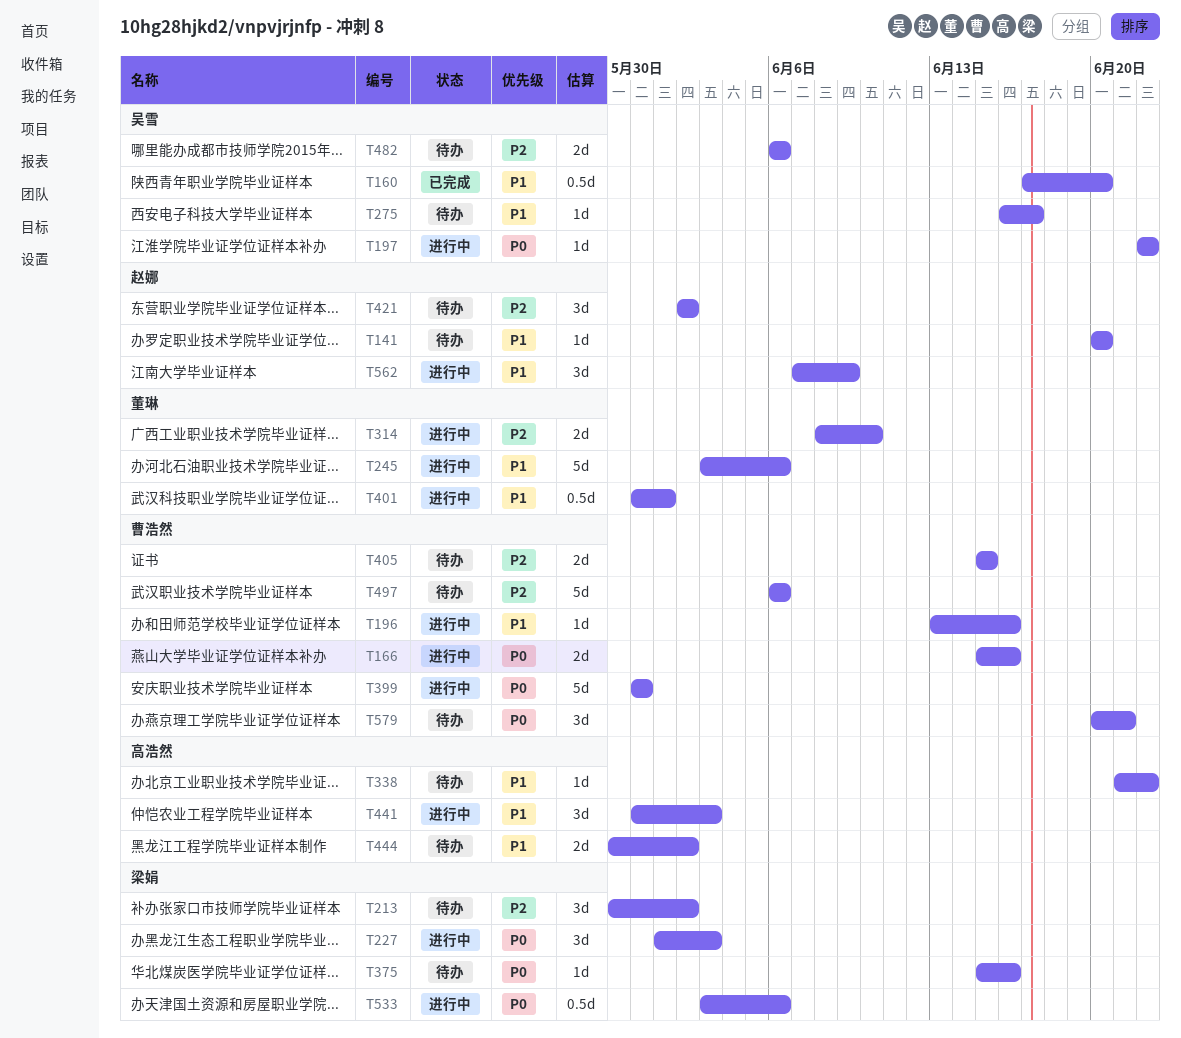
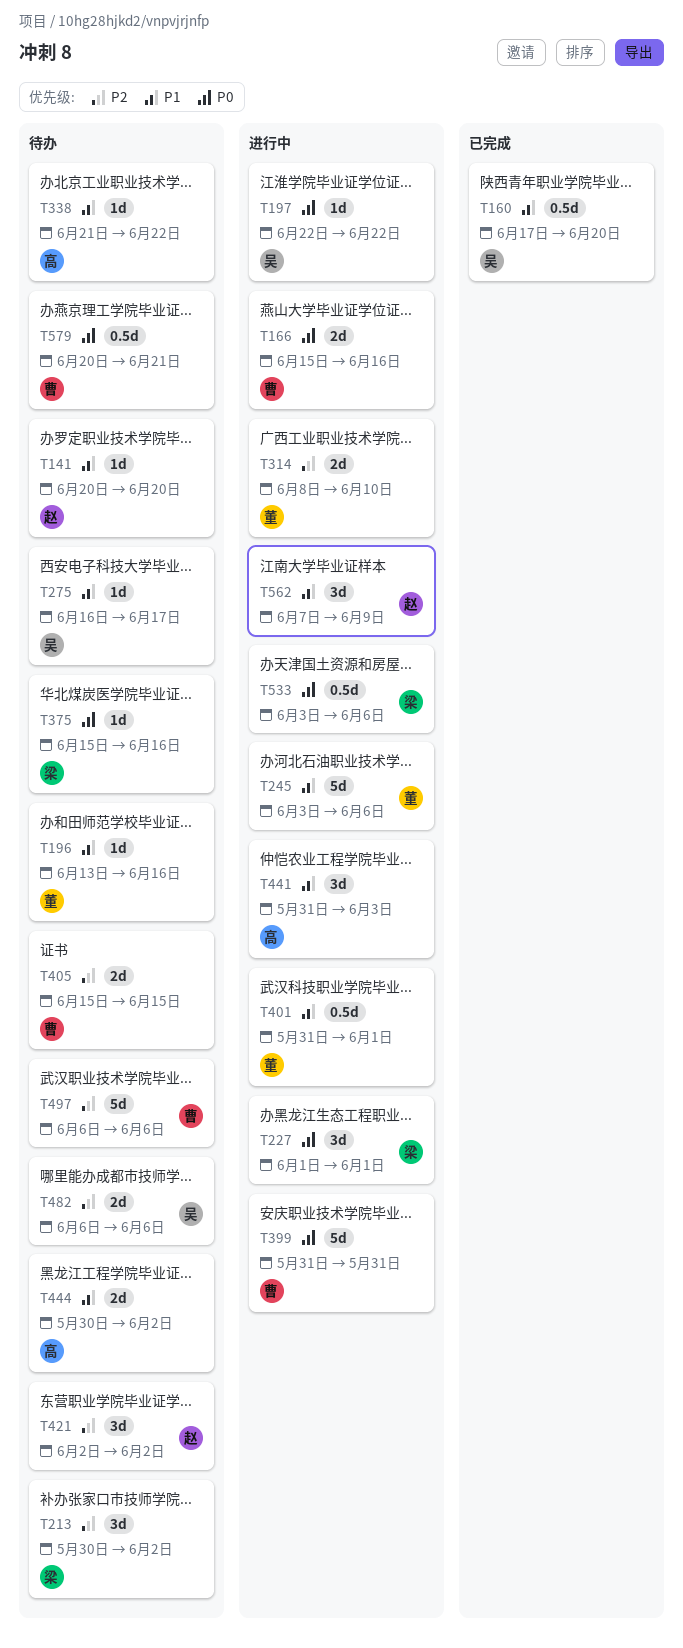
T196, status: 进行中 -> 待办
T196, owner: 曹浩然 -> 董琳
T227, due: Jun 3 -> Jun 1
T579, estimate: 3d -> 0.5d

